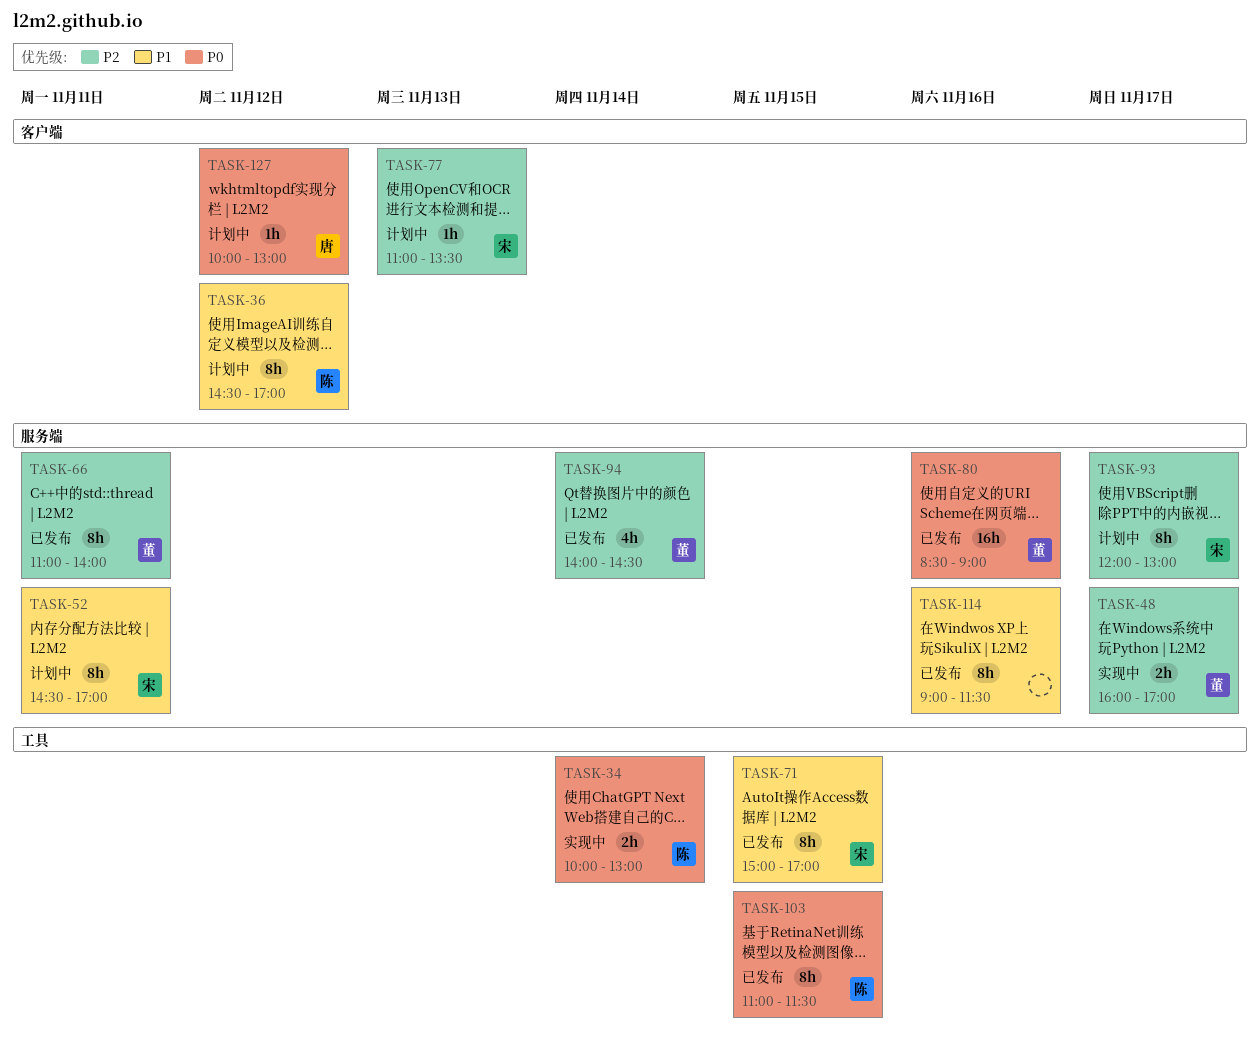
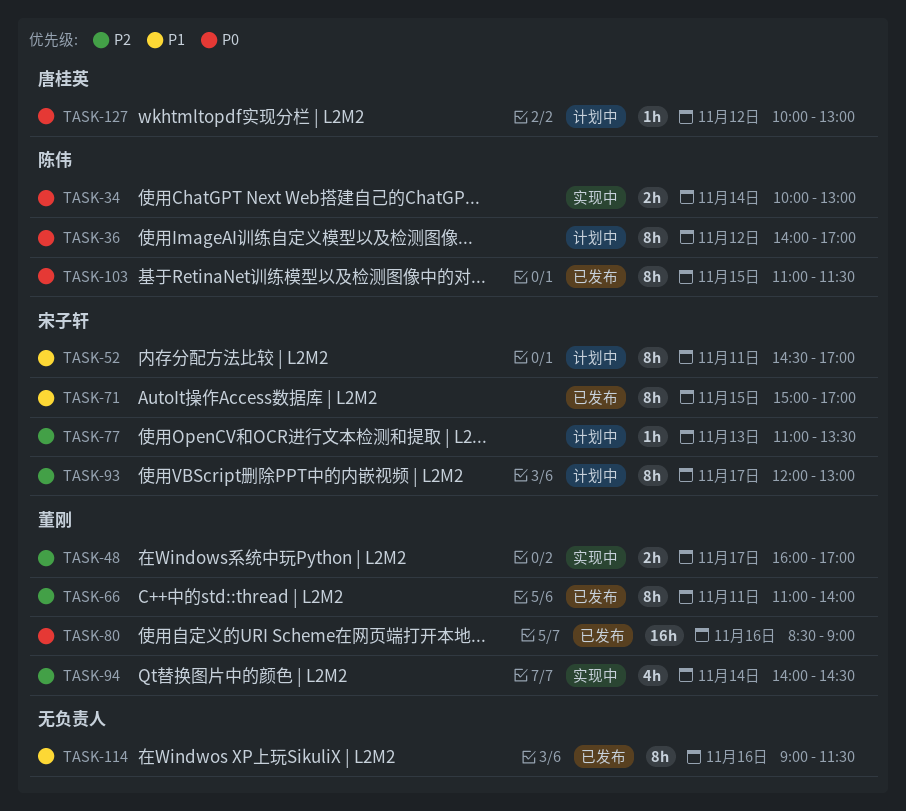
TASK-36, priority: P1 -> P0
TASK-36, begins: 14:30 -> 14:00
TASK-94, status: 已发布 -> 实现中

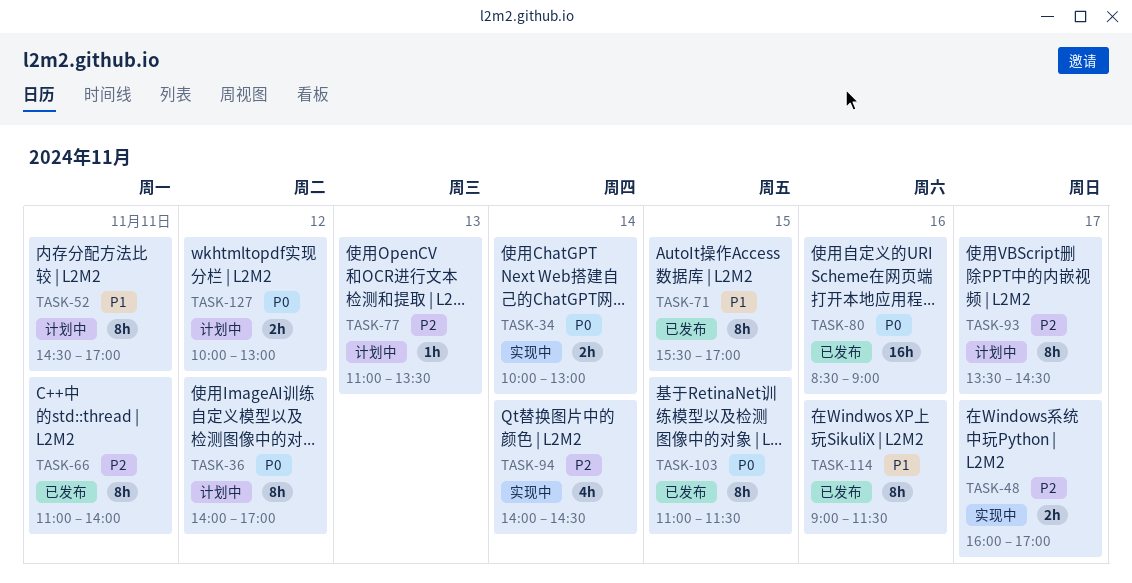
TASK-71, begins: 15:00 -> 15:30
TASK-93, begins: 12:00 -> 13:30
TASK-93, ends: 13:00 -> 14:30
TASK-127, estimate: 1h -> 2h

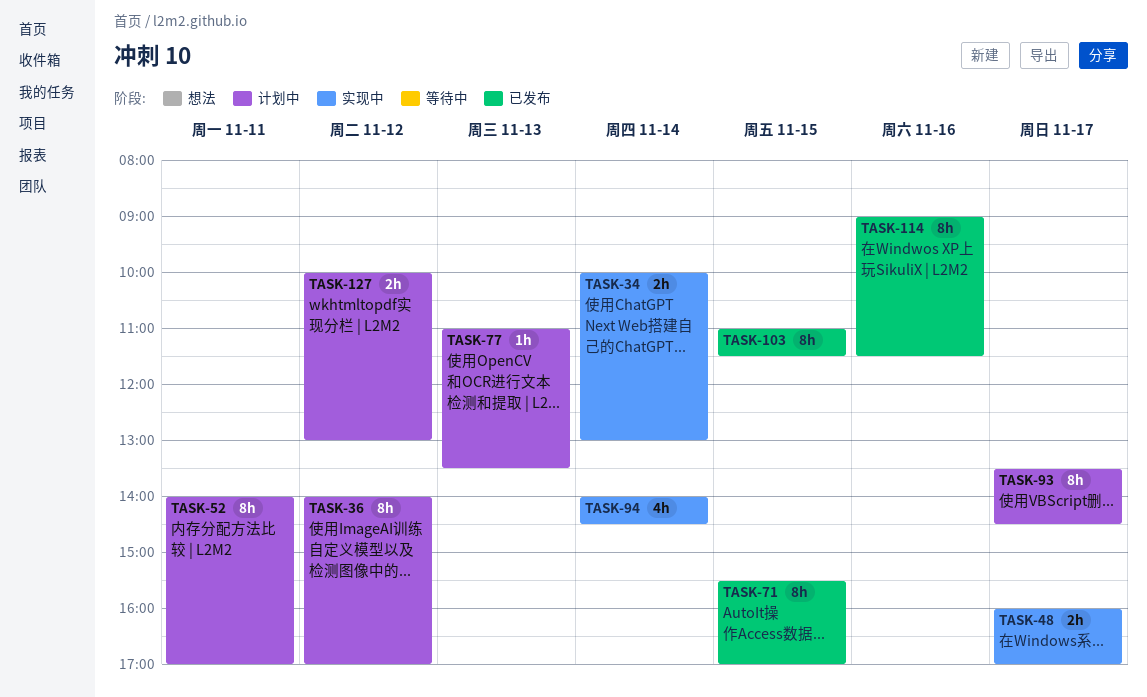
TASK-52, begins: 14:30 -> 14:00
TASK-66: present -> none
TASK-80: present -> none

